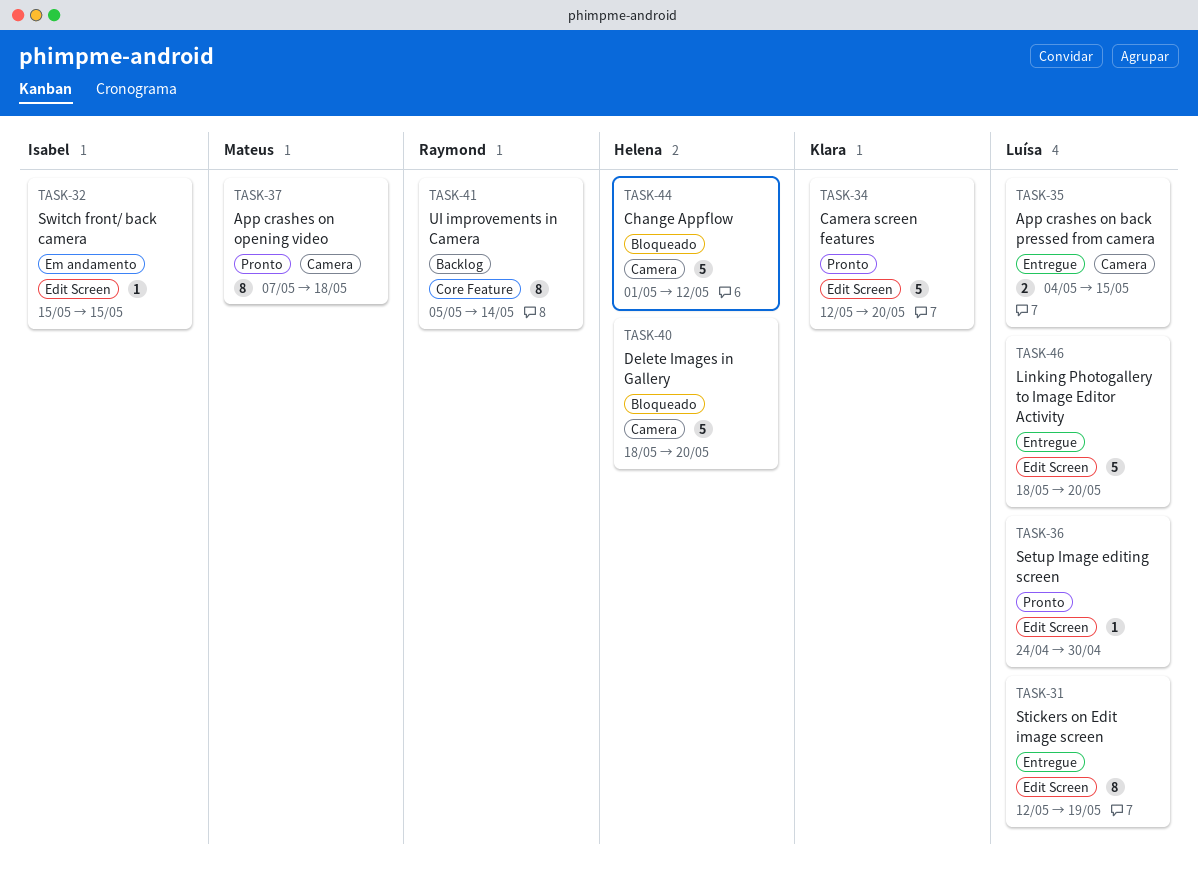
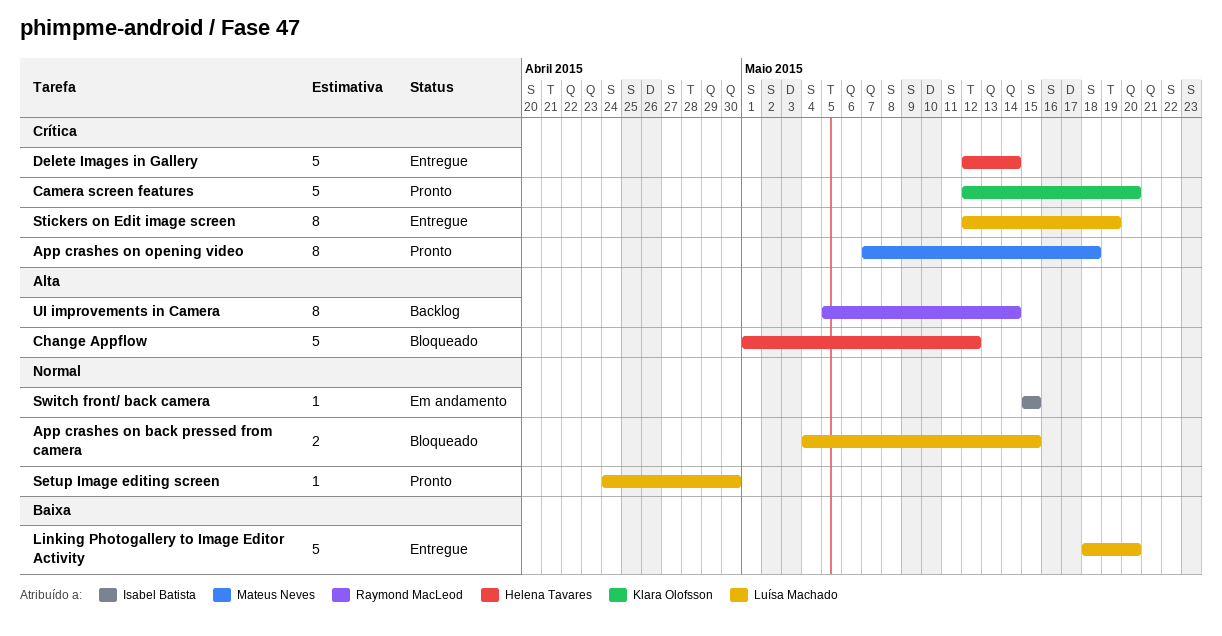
App crashes on back pressed from camera, status: Entregue -> Bloqueado
Delete Images in Gallery, status: Bloqueado -> Entregue
Delete Images in Gallery, start: May 18 -> May 12
Delete Images in Gallery, due: May 20 -> May 14

